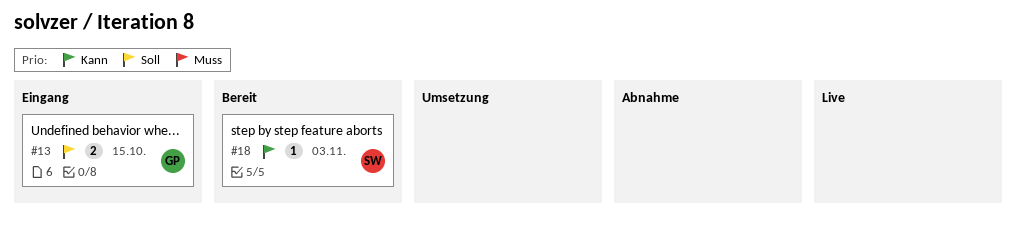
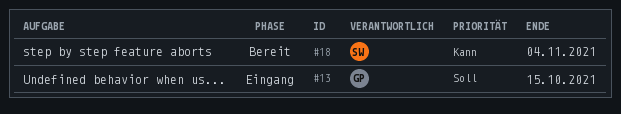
#18, due: Nov 3 -> Nov 4

